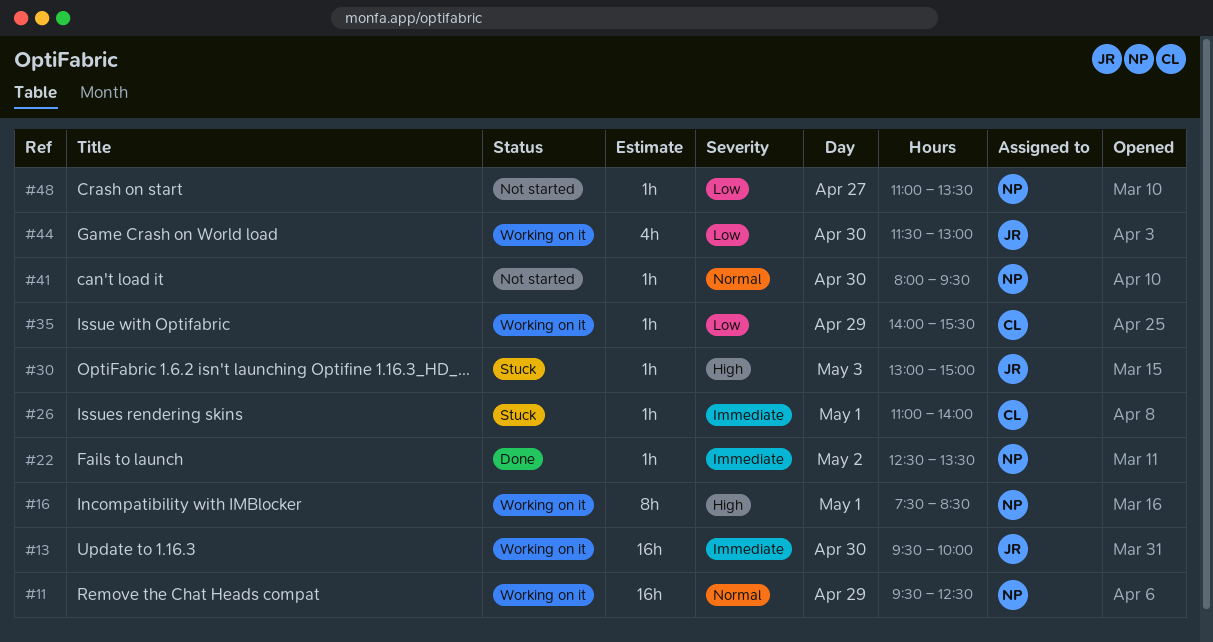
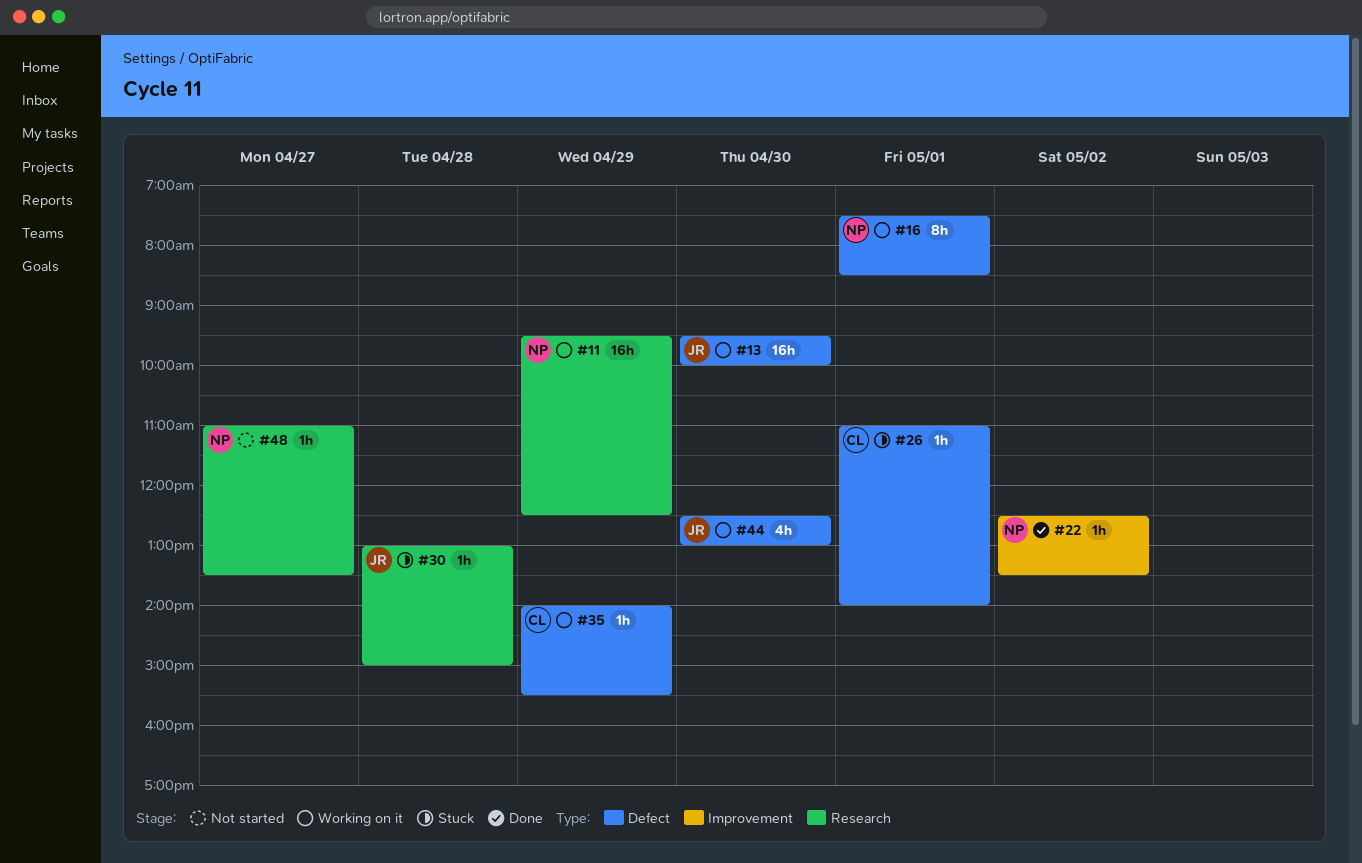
#30, day: May 3 -> Apr 28
#41: present -> none
#44, begins: 11:30 -> 12:30

